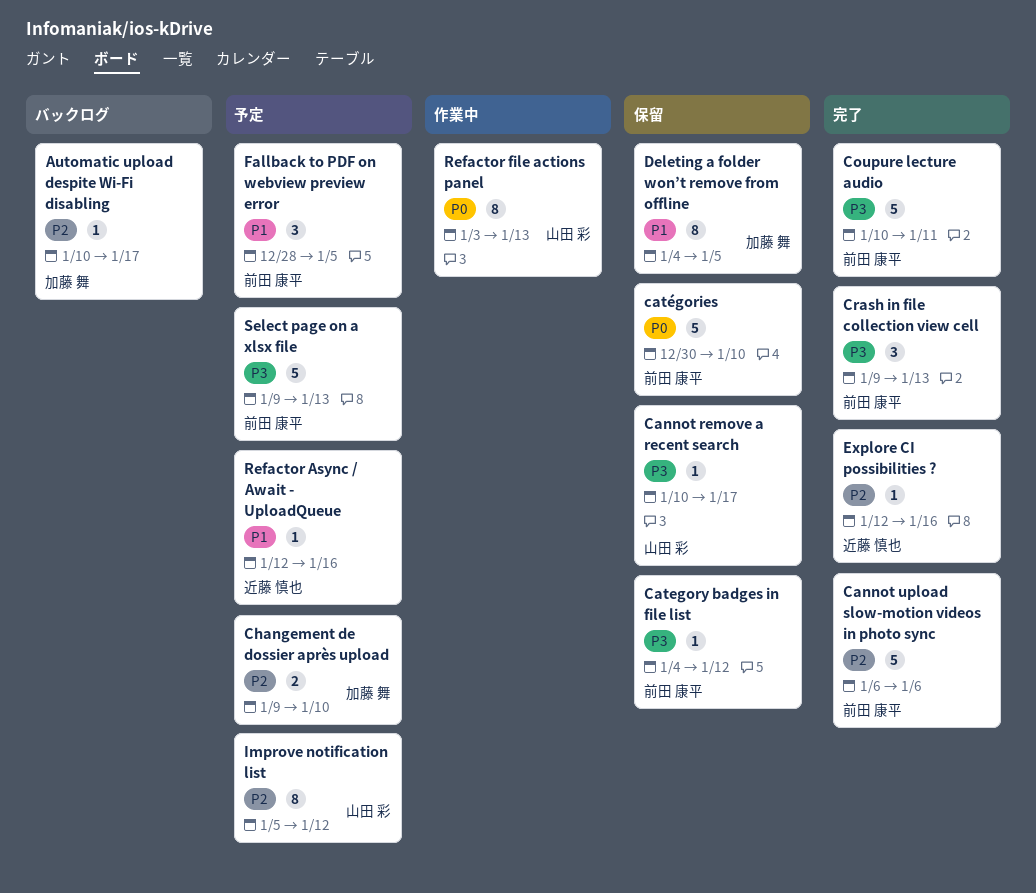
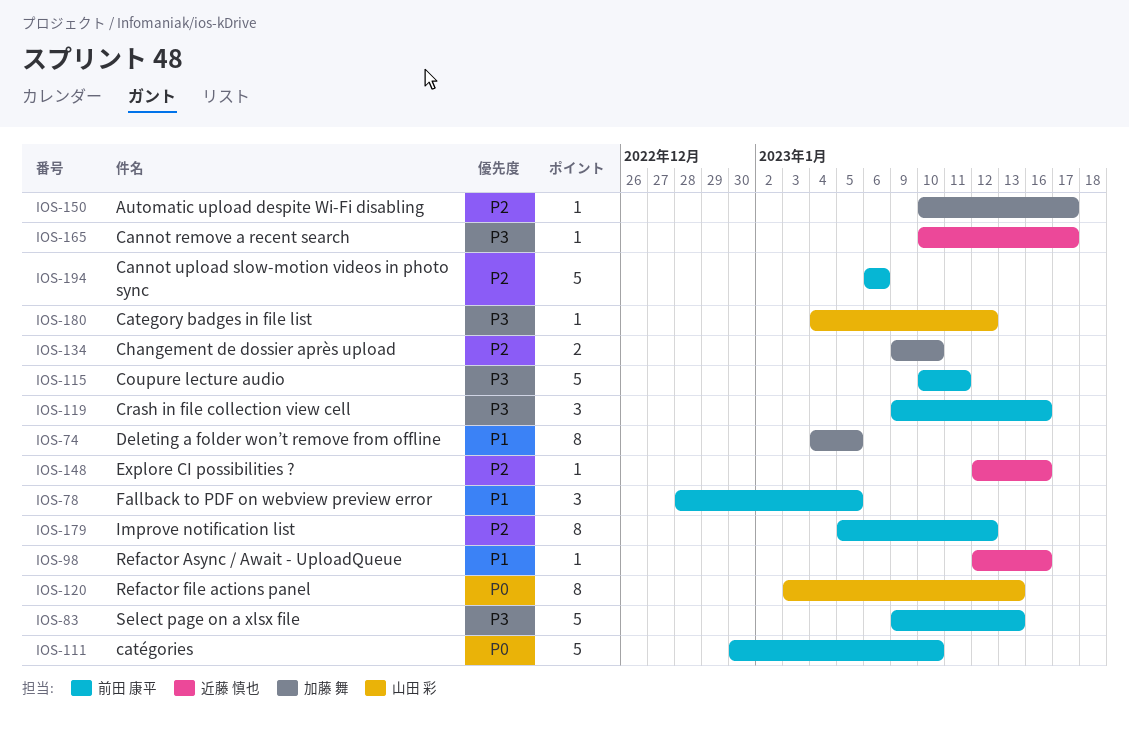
Cannot remove a recent search, owner: 山田 彩 -> 近藤 慎也
Category badges in file list, owner: 前田 康平 -> 山田 彩
Crash in file collection view cell, due: Jan 13 -> Jan 16
Improve notification list, owner: 山田 彩 -> 前田 康平

